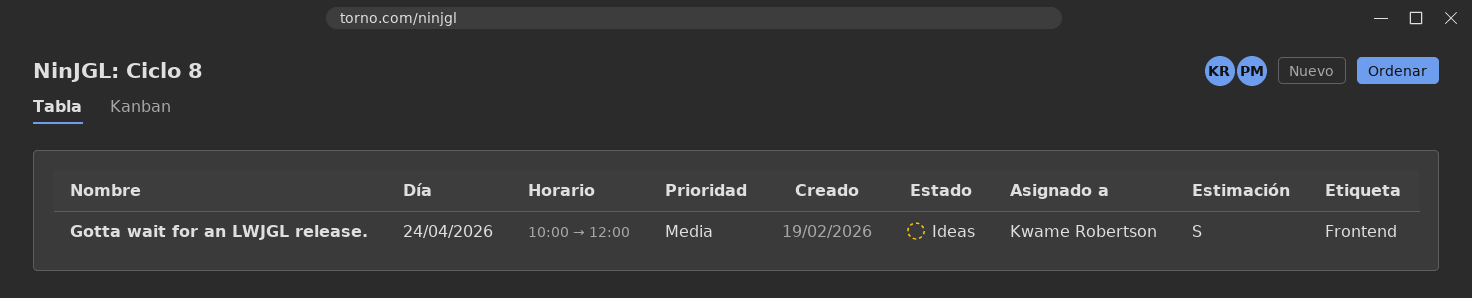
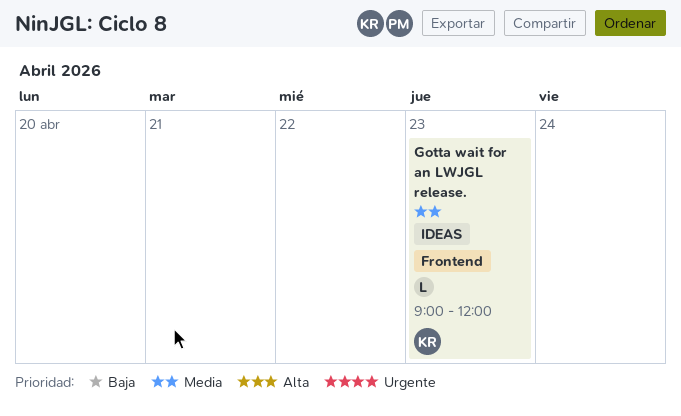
Gotta wait for an LWJGL release., estimate: S -> L
Gotta wait for an LWJGL release., day: Apr 24 -> Apr 23
Gotta wait for an LWJGL release., begins: 10:00 -> 09:00

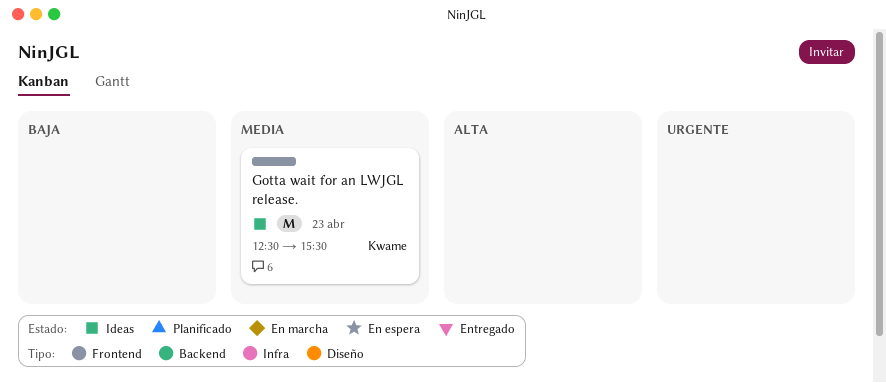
Gotta wait for an LWJGL release., estimate: L -> M
Gotta wait for an LWJGL release., begins: 09:00 -> 12:30
Gotta wait for an LWJGL release., ends: 12:00 -> 15:30

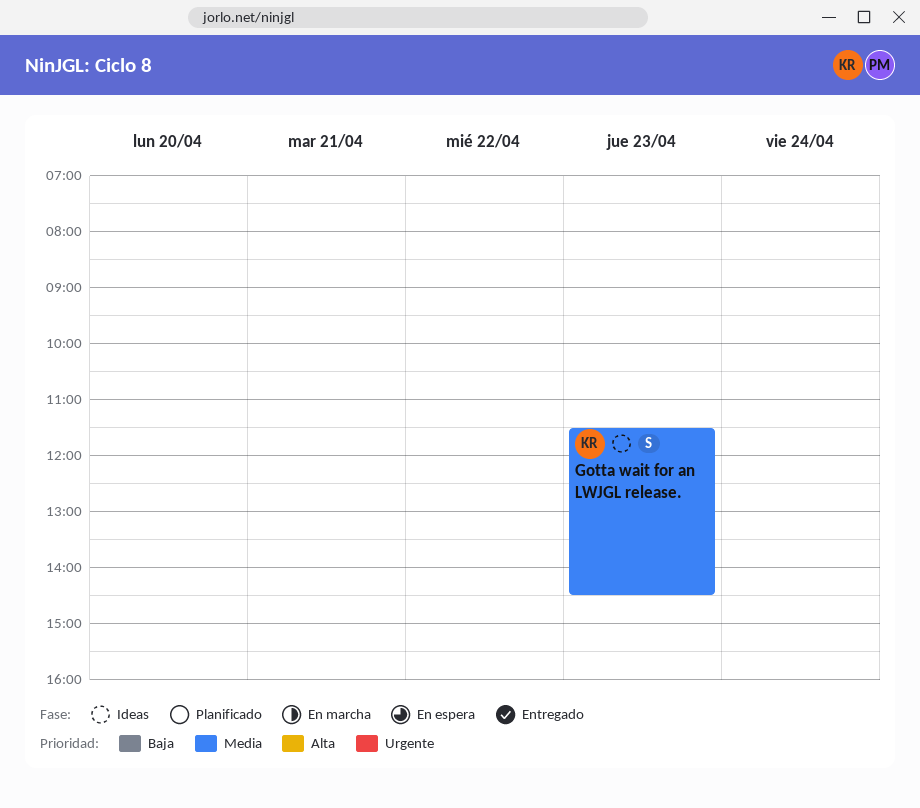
Gotta wait for an LWJGL release., estimate: M -> S
Gotta wait for an LWJGL release., begins: 12:30 -> 11:30
Gotta wait for an LWJGL release., ends: 15:30 -> 14:30

